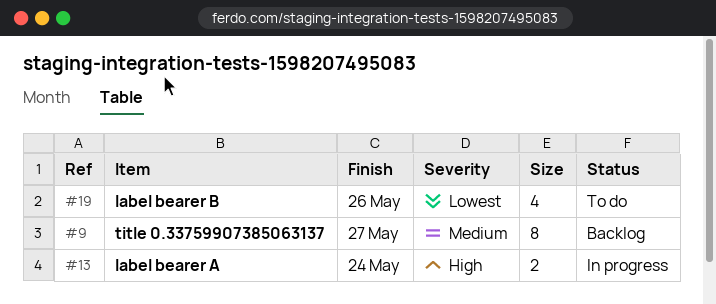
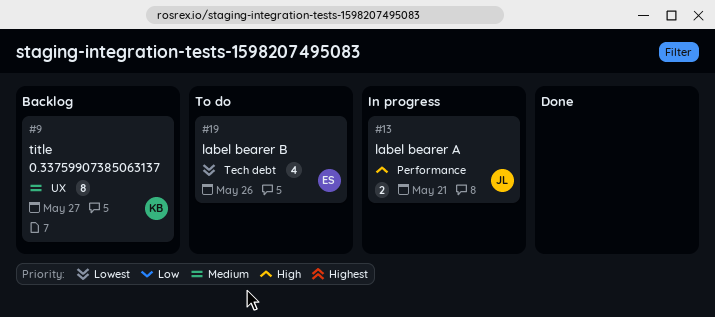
#13, due: May 24 -> May 21

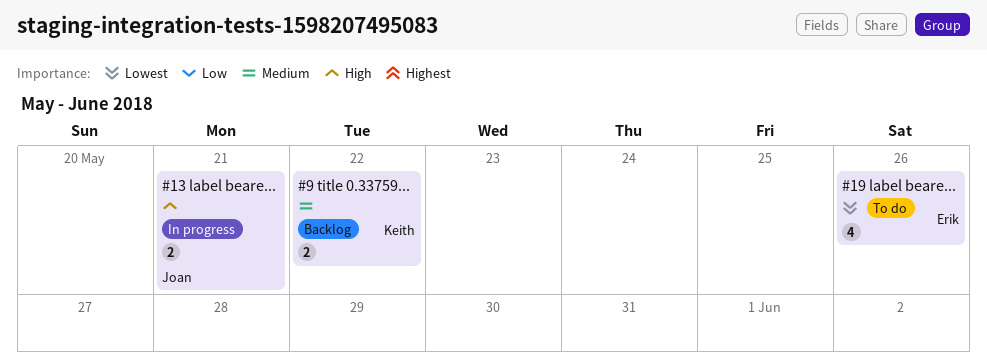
#9, estimate: 8 -> 2
#9, due: May 27 -> May 22

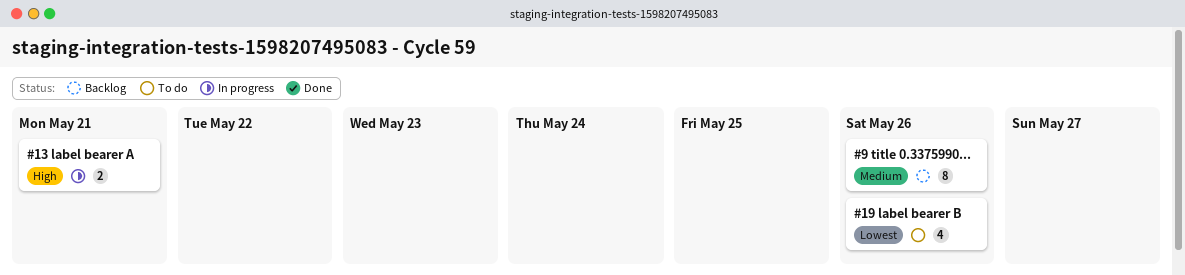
#9, estimate: 2 -> 8
#9, due: May 22 -> May 26

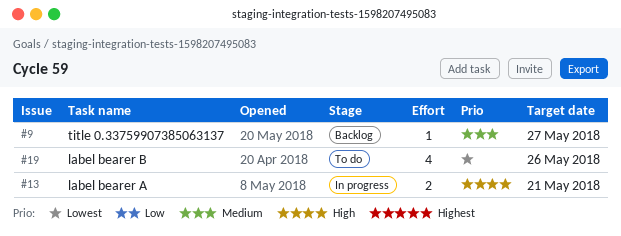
#9, estimate: 8 -> 1
#9, due: May 26 -> May 27

